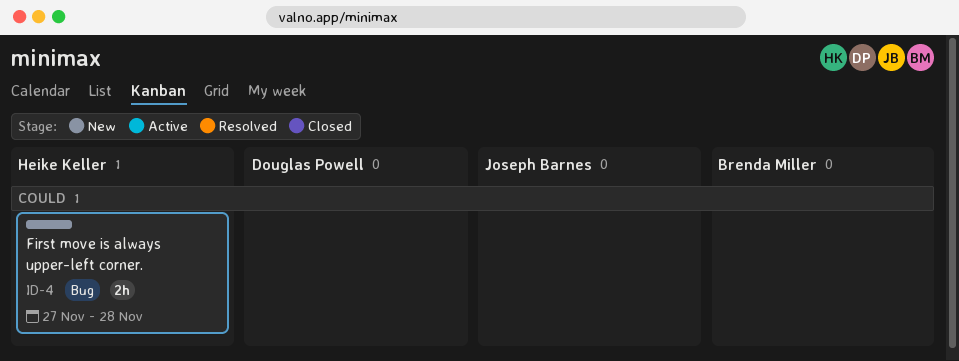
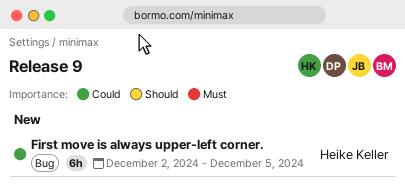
First move is always upper-left corner., estimate: 2h -> 6h
First move is always upper-left corner., start: Nov 27 -> Dec 2
First move is always upper-left corner., due: Nov 28 -> Dec 5

